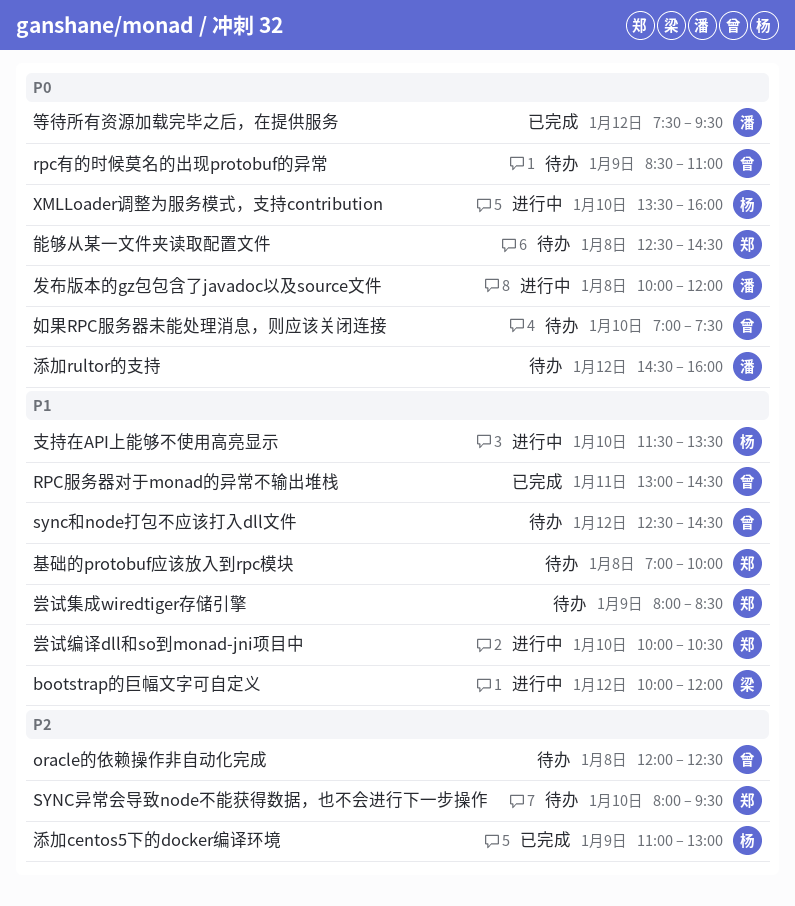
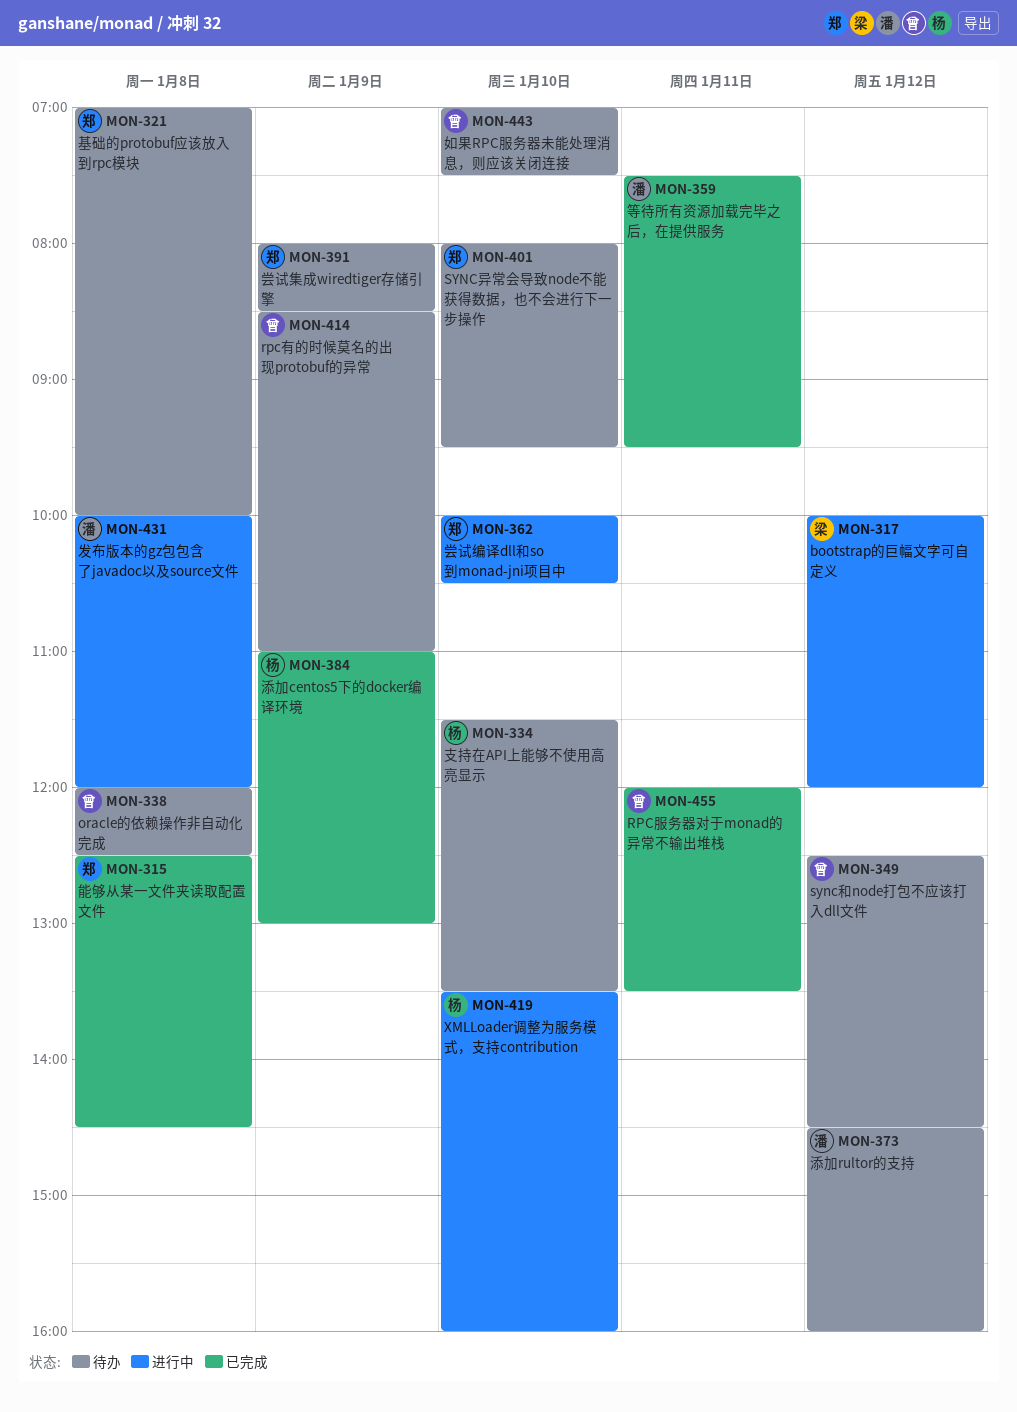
RPC服务器对于monad的异常不输出堆栈, begins: 13:00 -> 12:00
RPC服务器对于monad的异常不输出堆栈, ends: 14:30 -> 13:30
支持在API上能够不使用高亮显示, status: 进行中 -> 待办
等待所有资源加载完毕之后，在提供服务, day: Jan 12 -> Jan 11
能够从某一文件夹读取配置文件, status: 待办 -> 已完成

